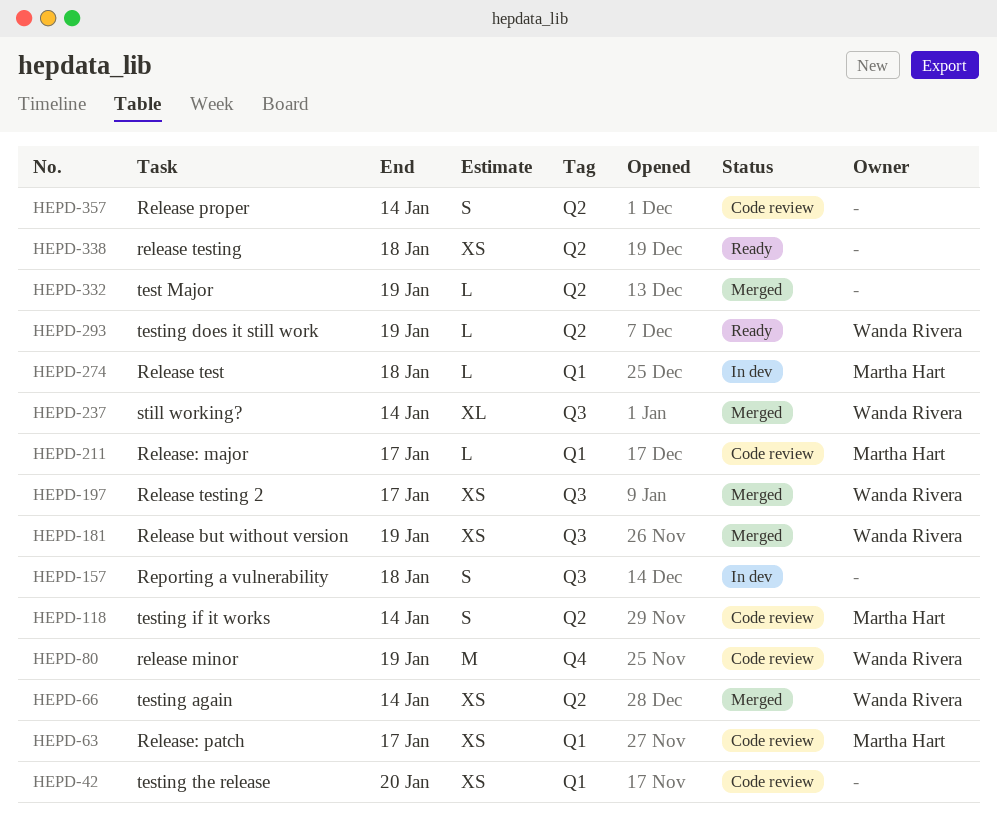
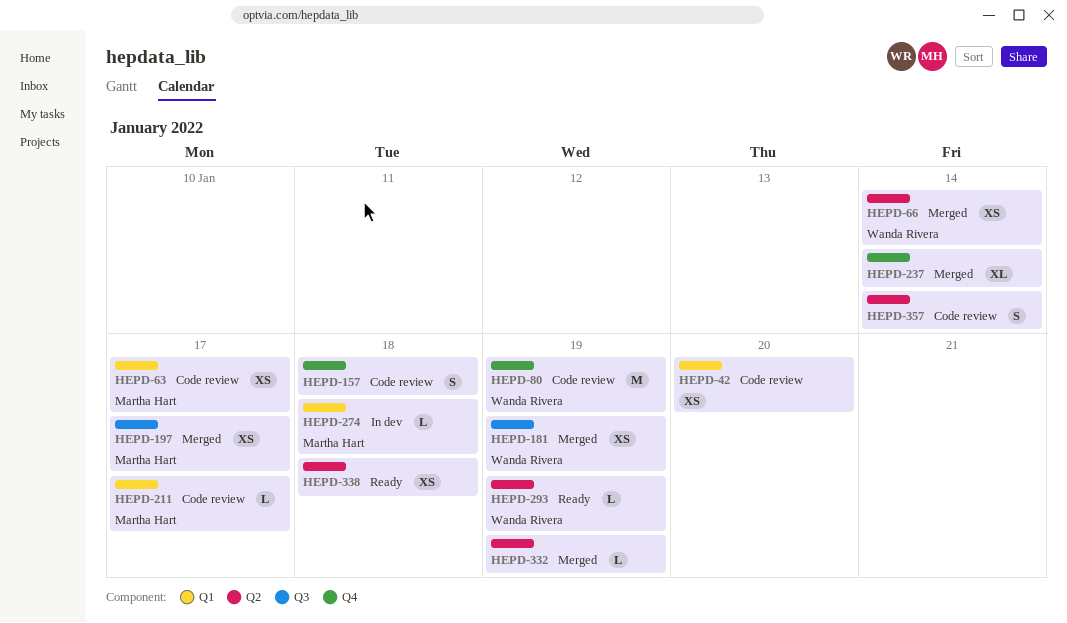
HEPD-118: present -> none
HEPD-157, status: In dev -> Code review
HEPD-157, label: Q3 -> Q4
HEPD-197, owner: Wanda Rivera -> Martha Hart
HEPD-237, owner: Wanda Rivera -> none
HEPD-237, label: Q3 -> Q4

